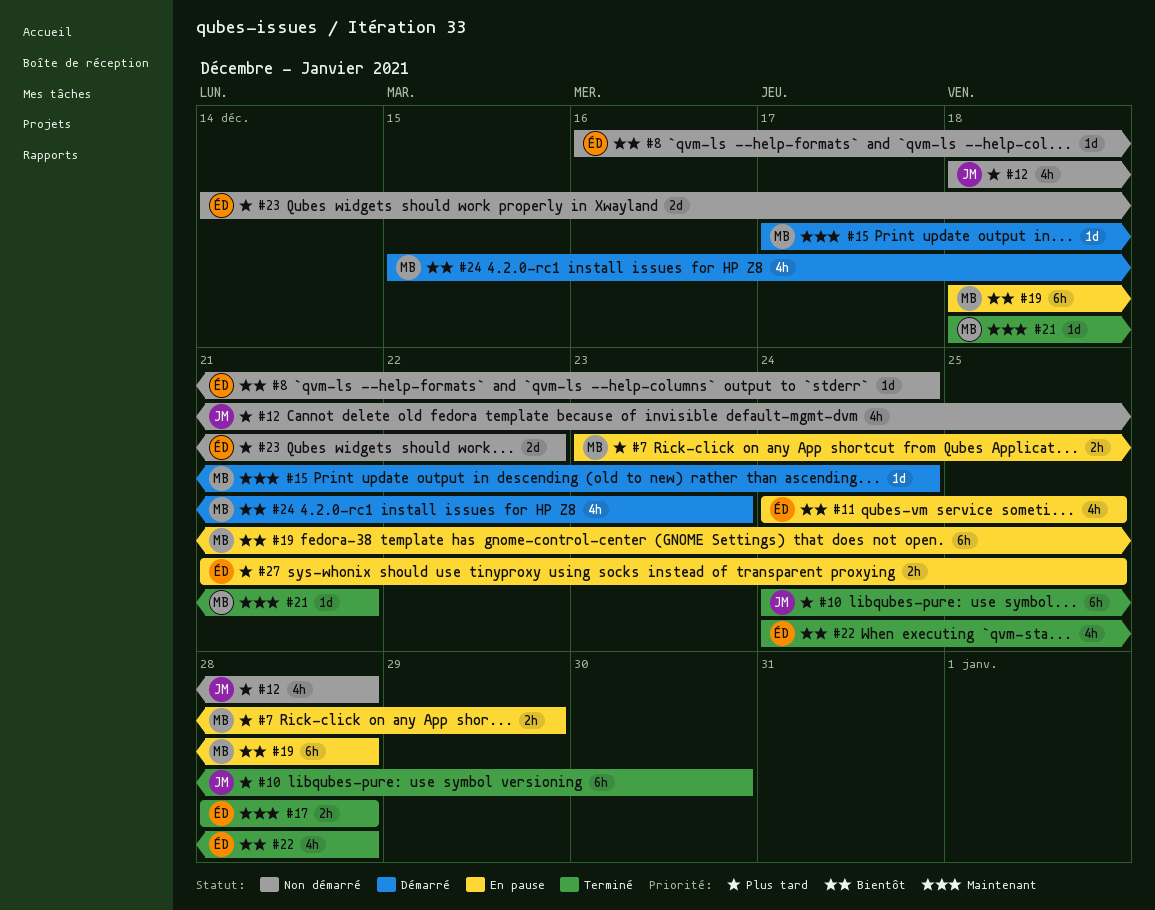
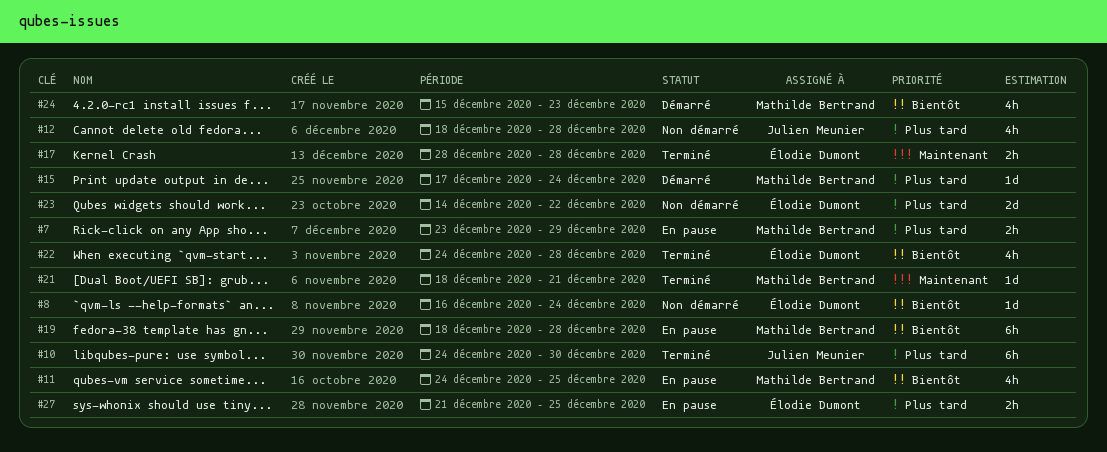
#11, owner: Élodie Dumont -> Mathilde Bertrand
#15, priority: Maintenant -> Plus tard

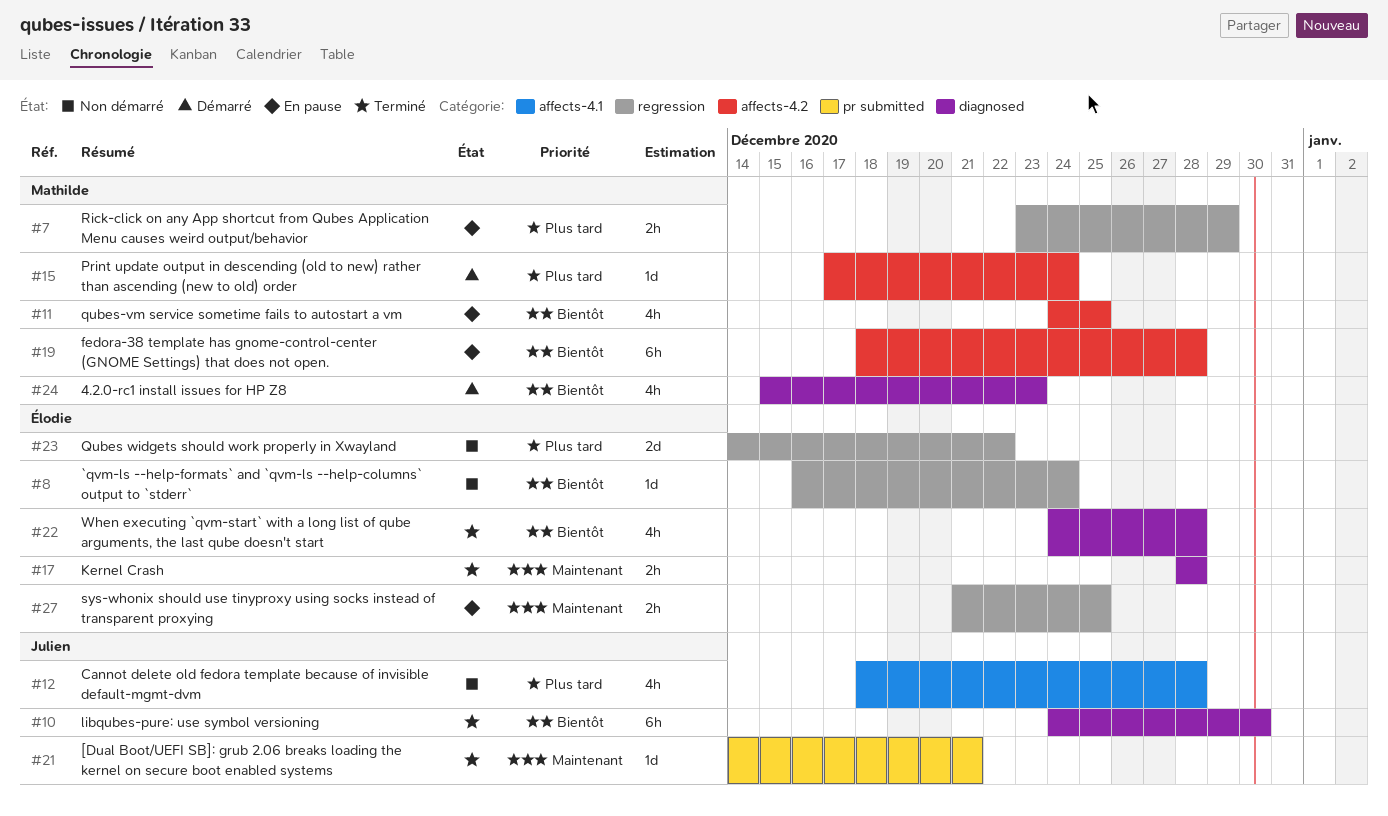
#10, priority: Plus tard -> Bientôt
#21, owner: Mathilde Bertrand -> Julien Meunier
#21, start: Dec 18 -> Dec 14
#27, priority: Plus tard -> Maintenant

